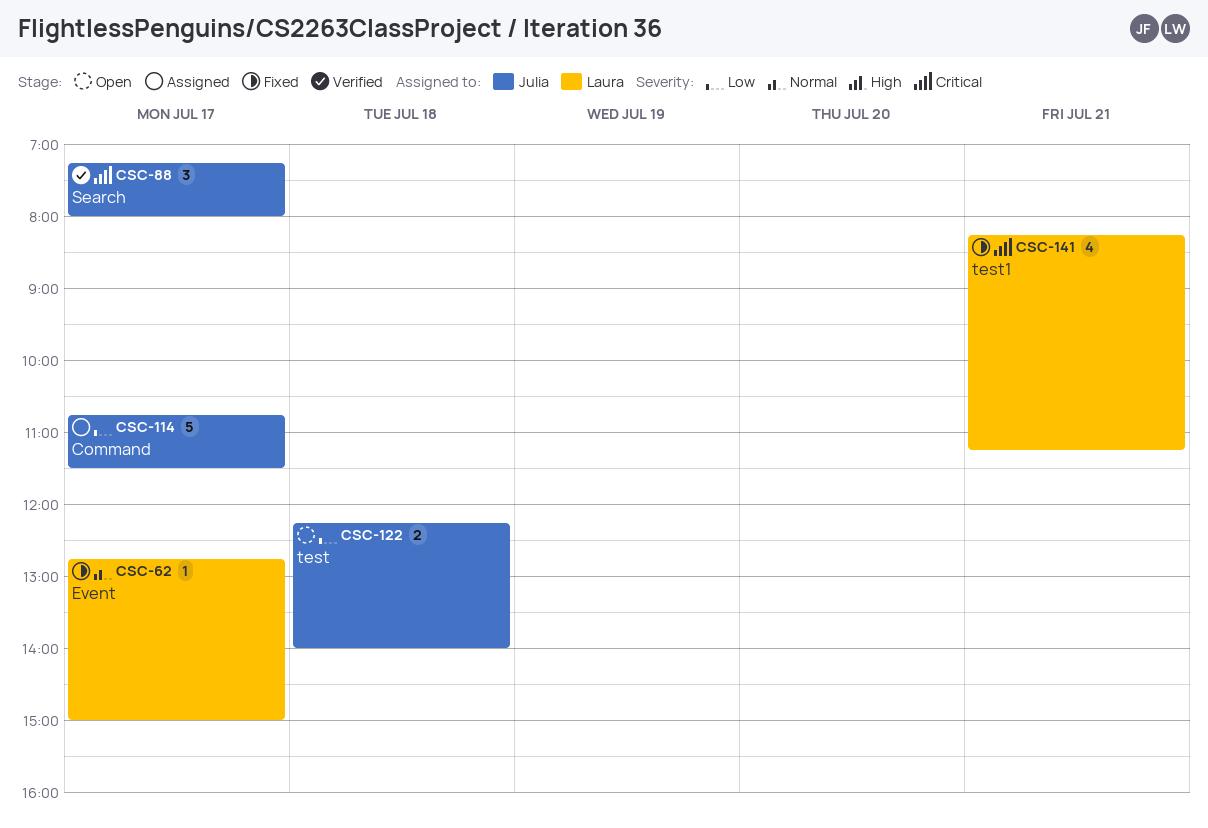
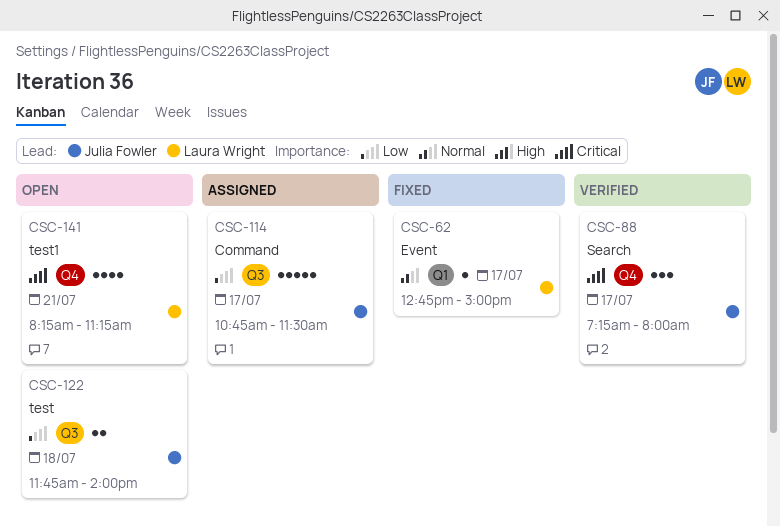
CSC-122, begins: 12:15 -> 11:45
CSC-141, status: Fixed -> Open

